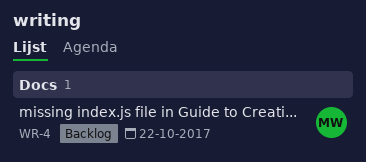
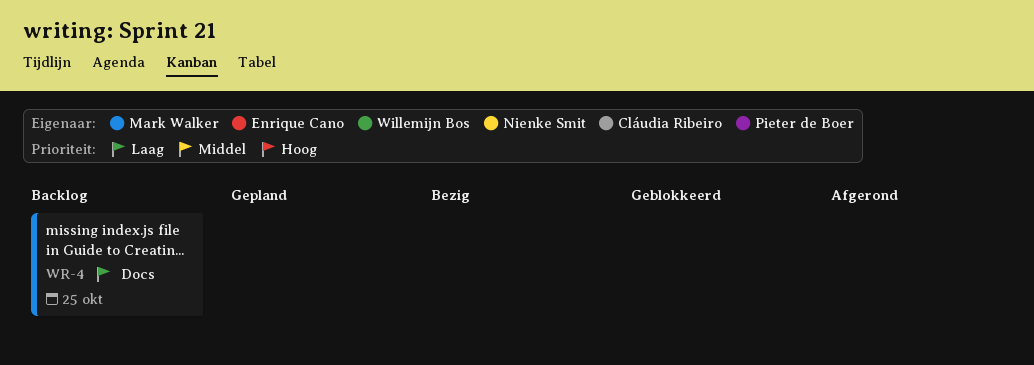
WR-4, due: Oct 22 -> Oct 25

